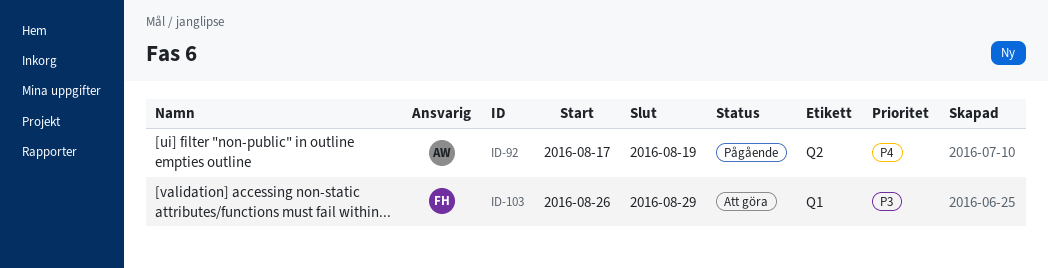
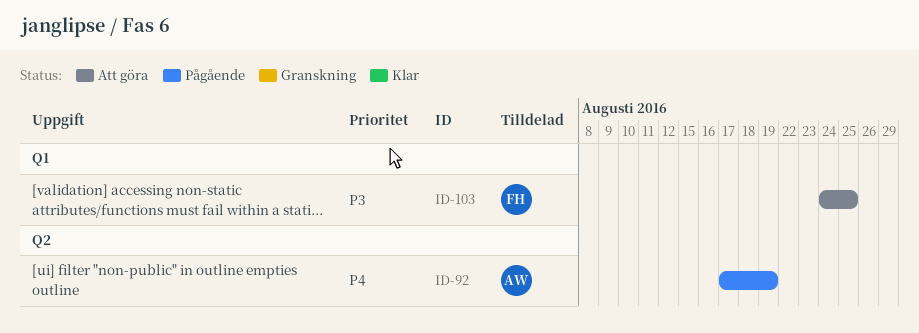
ID-103, start: Aug 26 -> Aug 24
ID-103, due: Aug 29 -> Aug 25

